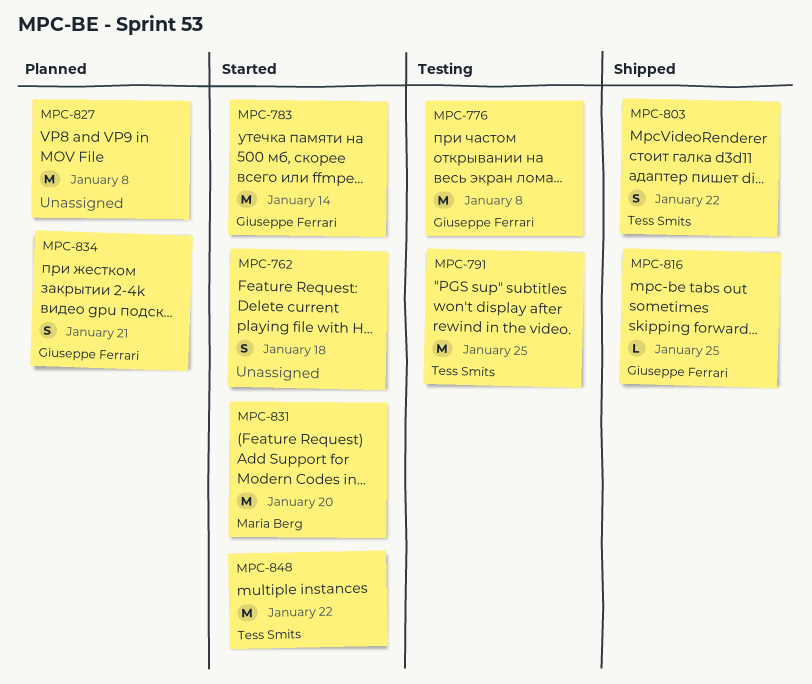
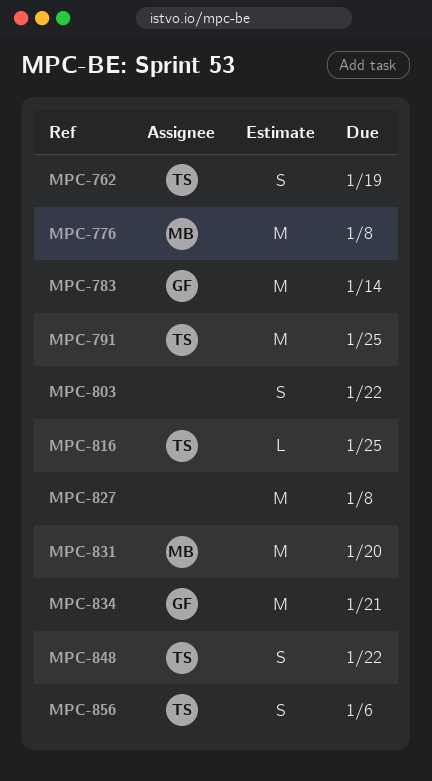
MPC-762, owner: none -> Tess Smits
MPC-762, due: Jan 18 -> Jan 19
MPC-776, owner: Giuseppe Ferrari -> Maria Berg
MPC-803, owner: Tess Smits -> none
MPC-816, owner: Giuseppe Ferrari -> Tess Smits
MPC-834, estimate: S -> M
MPC-848, estimate: M -> S
MPC-856: none -> present

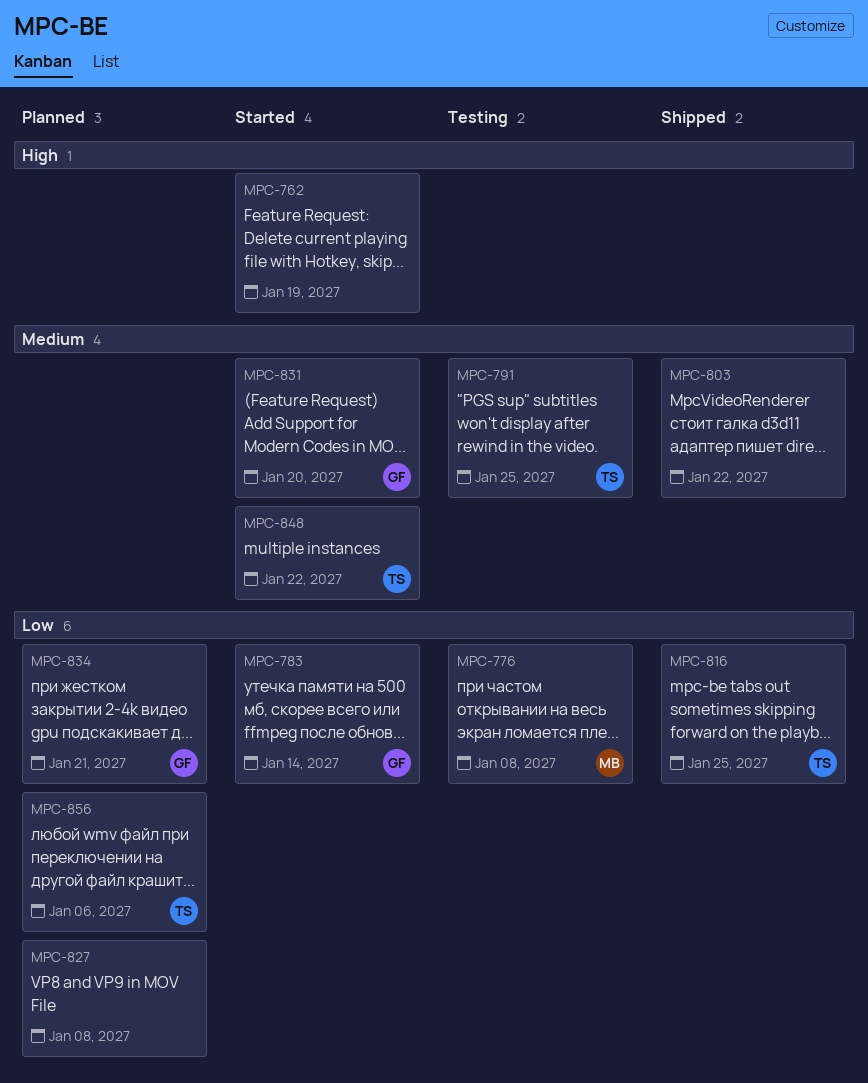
MPC-762, owner: TS -> none
MPC-831, owner: MB -> GF

